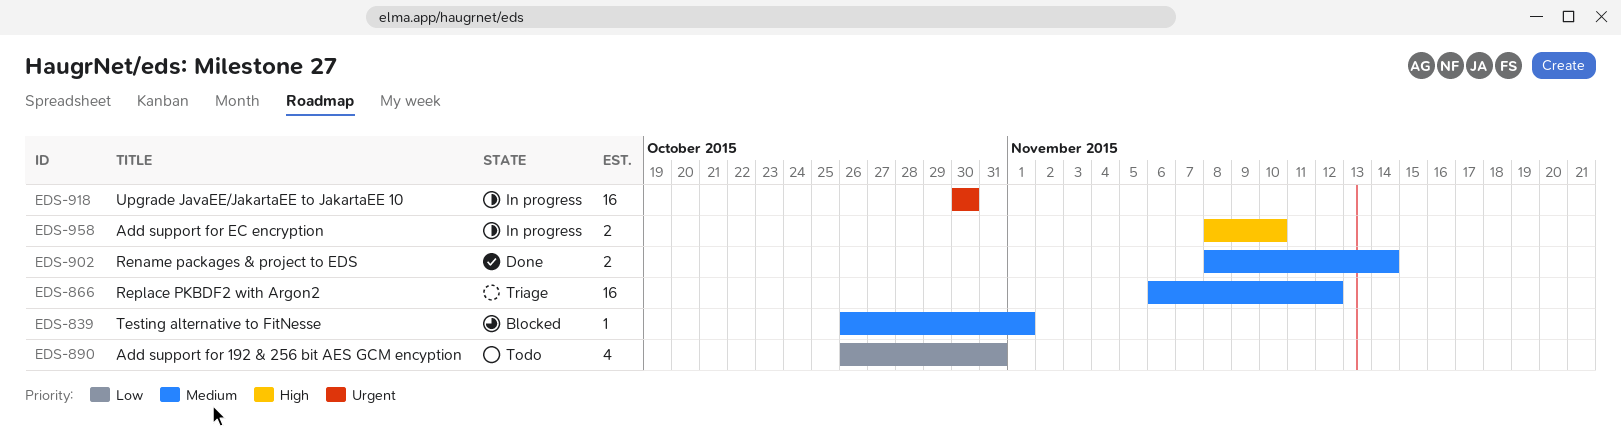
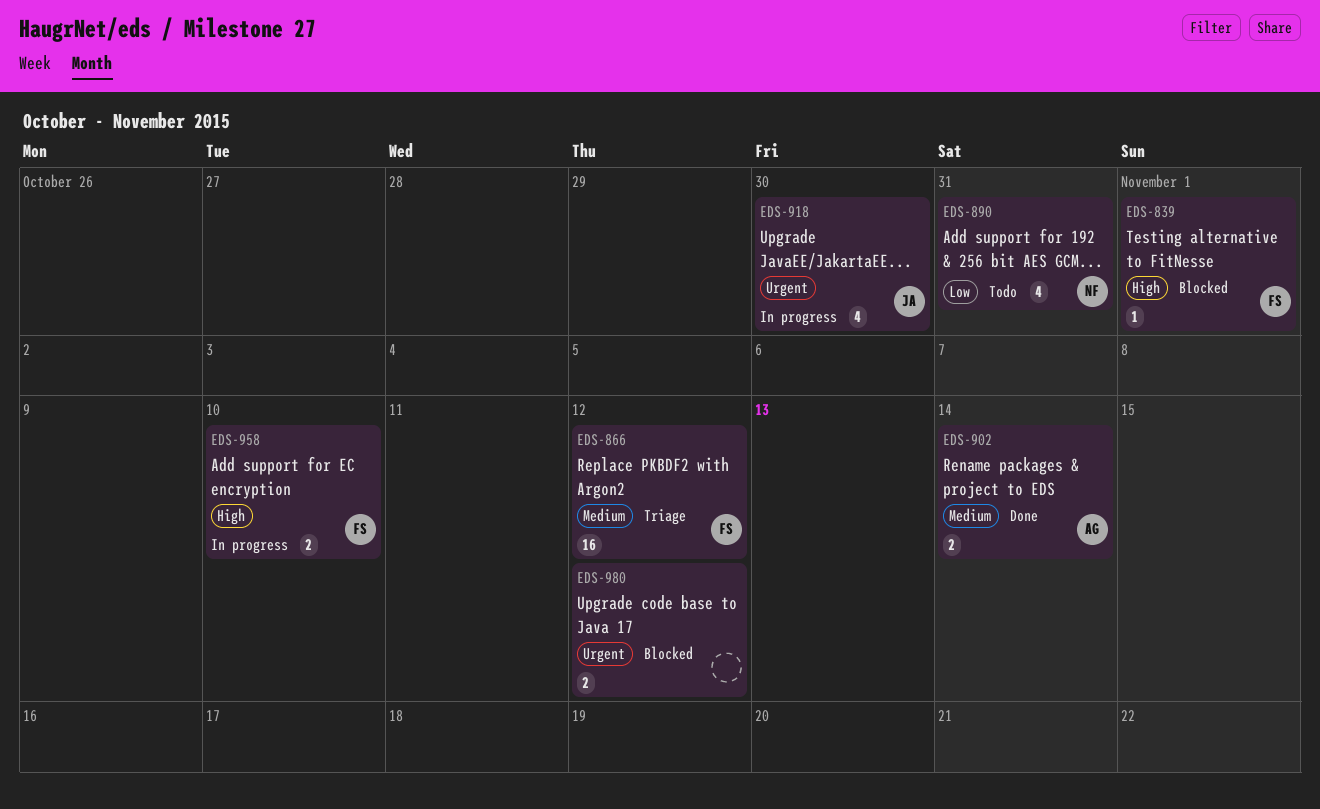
EDS-839, priority: Medium -> High
EDS-918, estimate: 16 -> 4
EDS-980: none -> present

